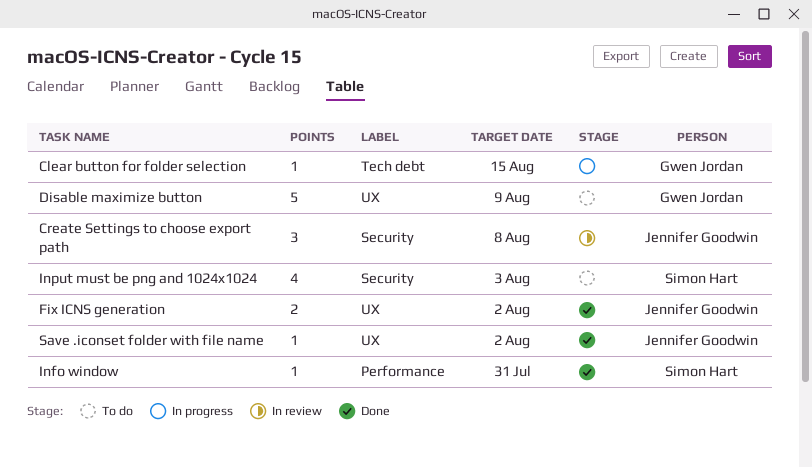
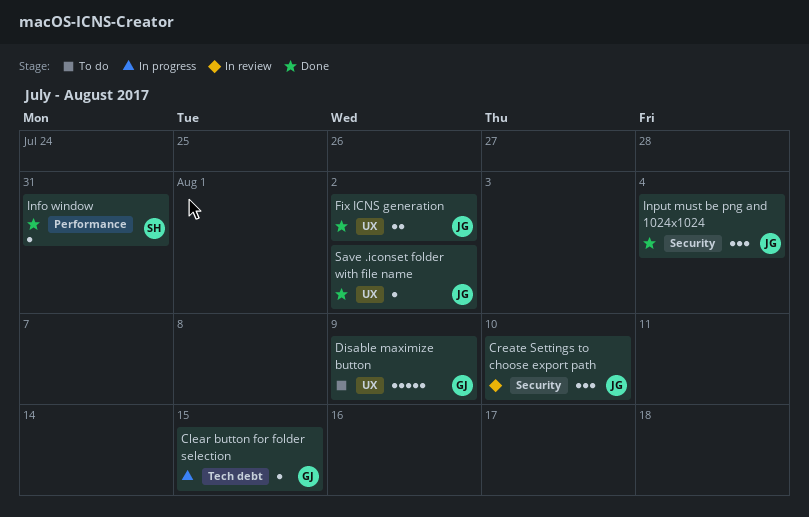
Create Settings to choose export path, due: Aug 8 -> Aug 10
Input must be png and 1024x1024, status: To do -> Done
Input must be png and 1024x1024, owner: Simon Hart -> Jennifer Goodwin
Input must be png and 1024x1024, estimate: 4 -> 3
Input must be png and 1024x1024, due: Aug 3 -> Aug 4

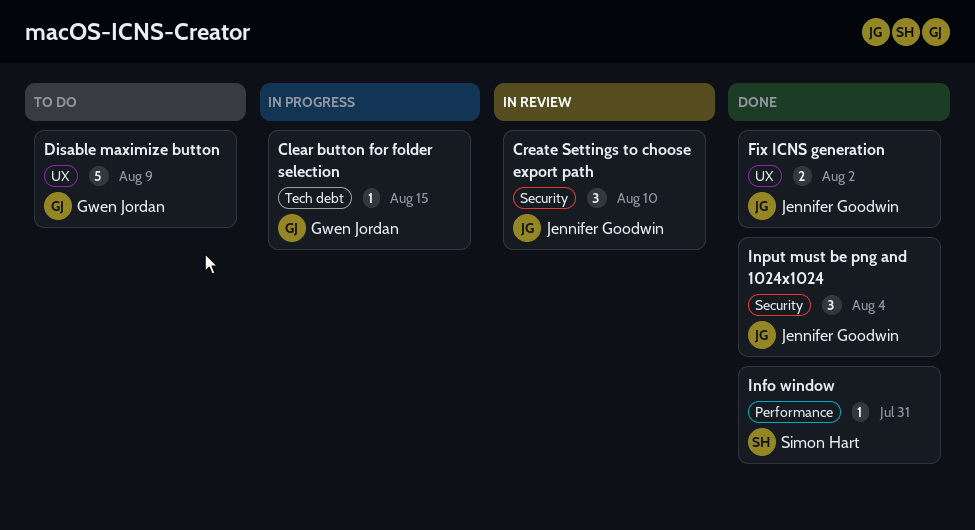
Save .iconset folder with file name: present -> none

